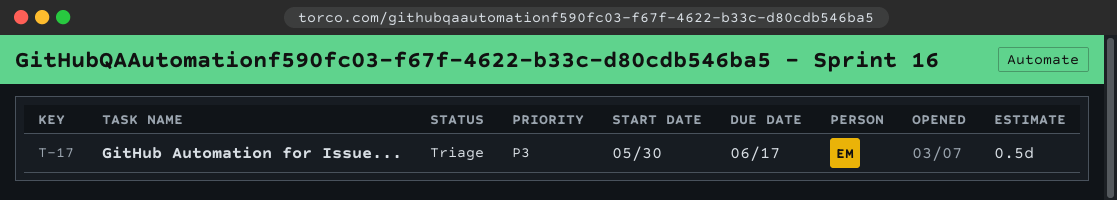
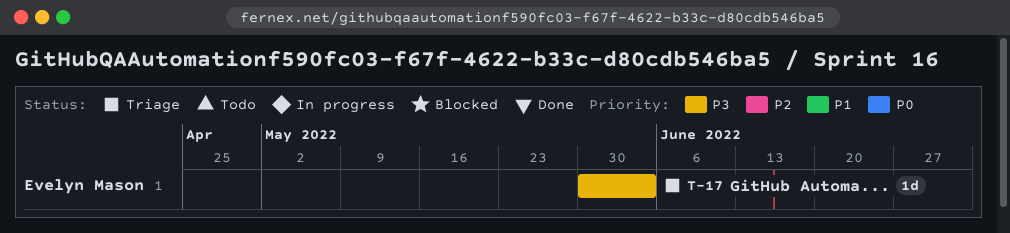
T-17, estimate: 0.5d -> 1d
T-17, due: Jun 17 -> Jun 3

